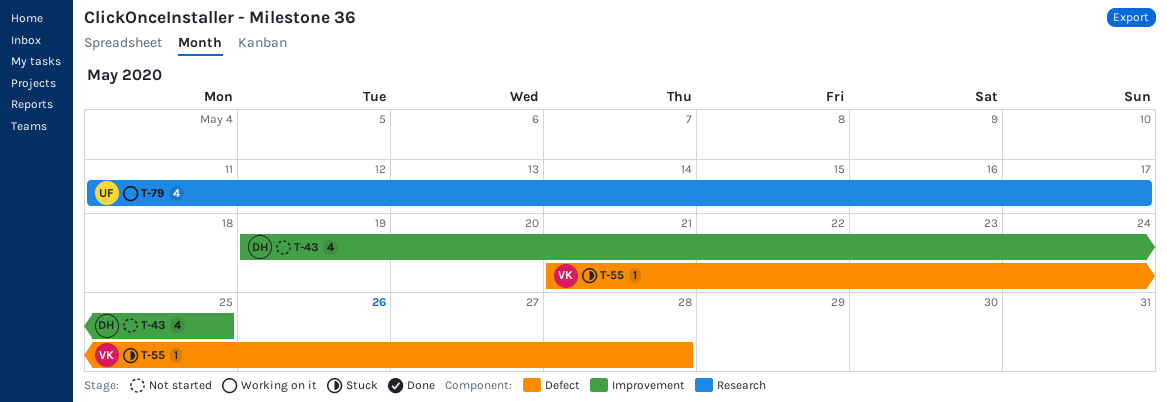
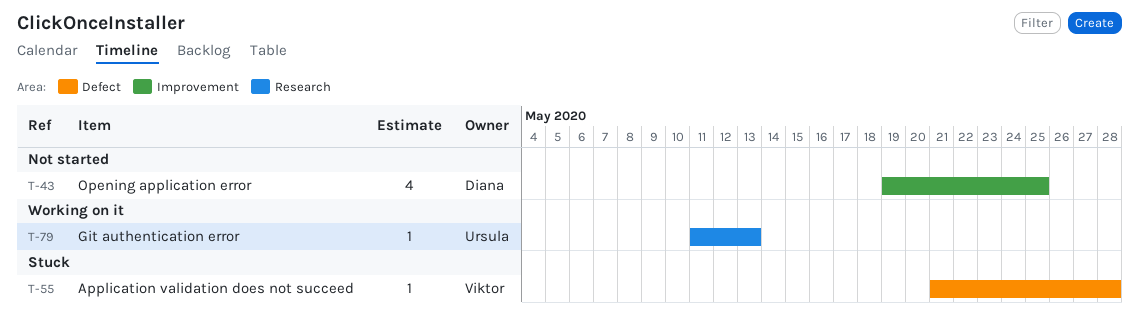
T-79, estimate: 4 -> 1
T-79, due: May 17 -> May 13

